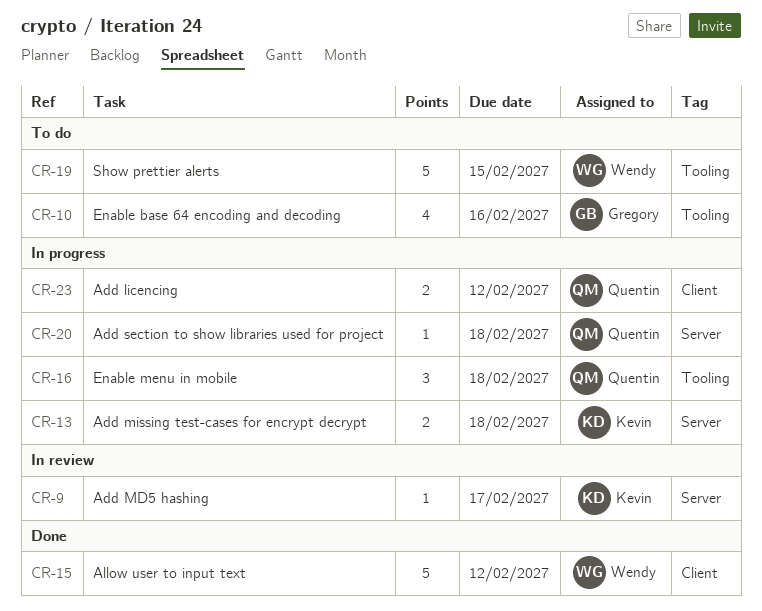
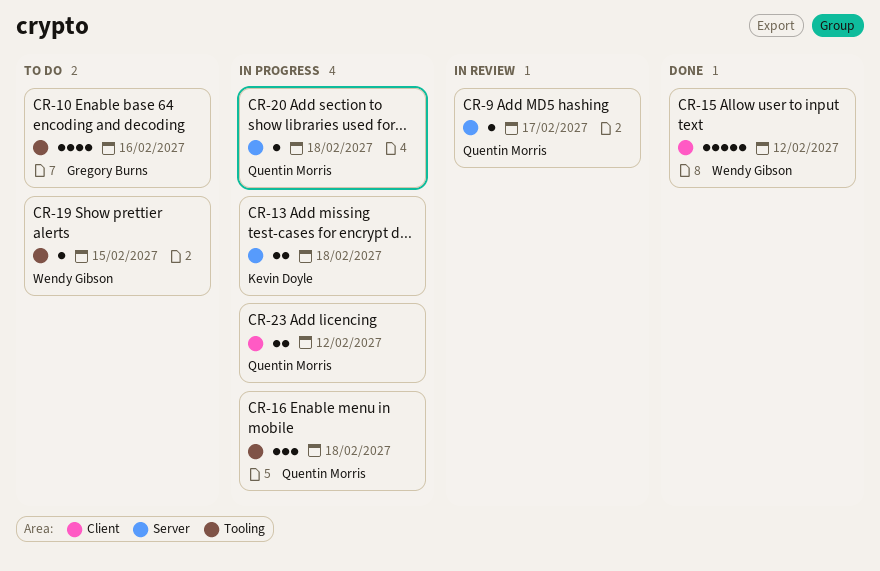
CR-9, owner: Kevin Doyle -> Quentin Morris
CR-19, estimate: 5 -> 1

